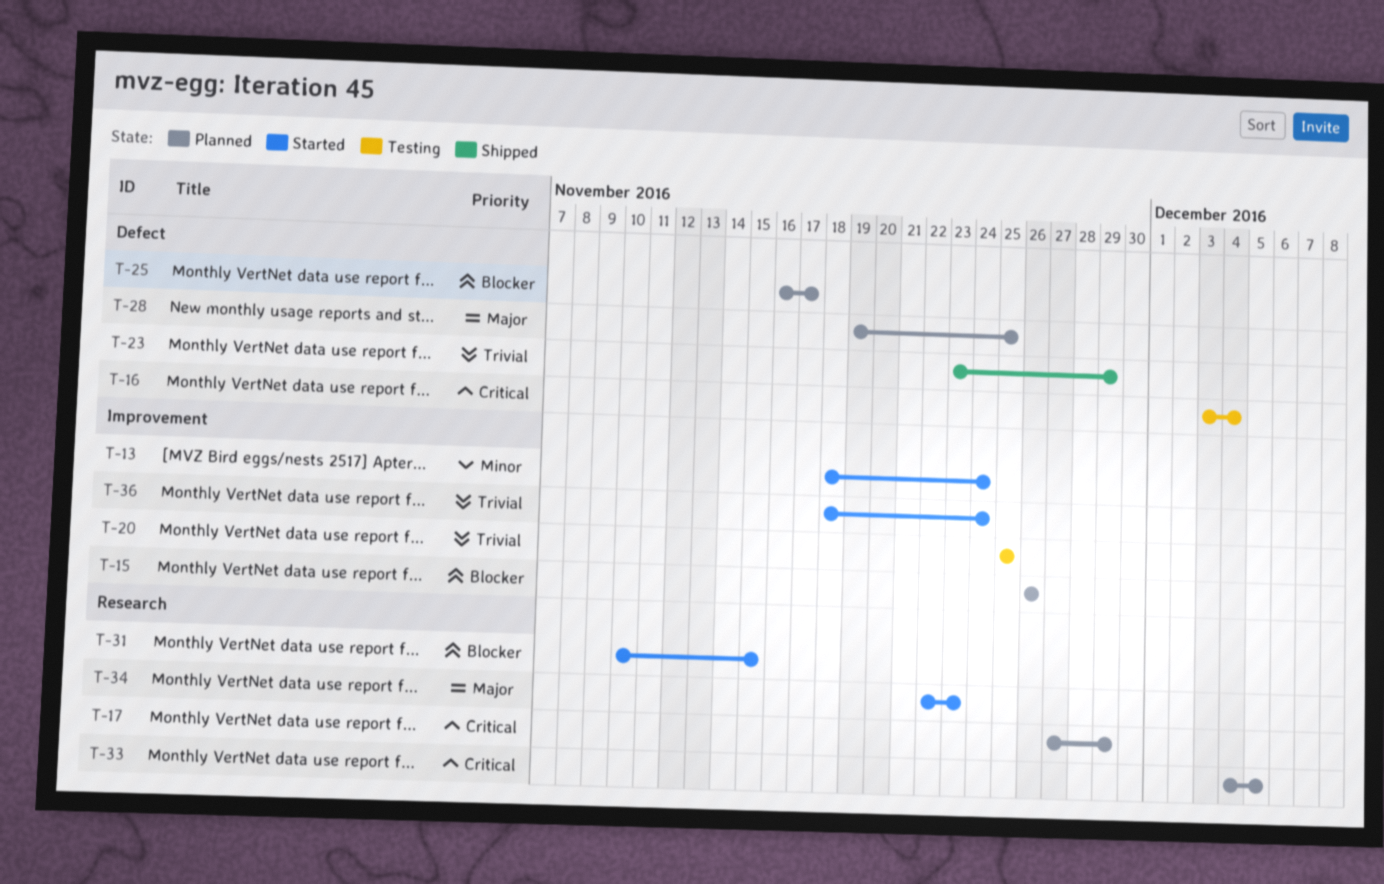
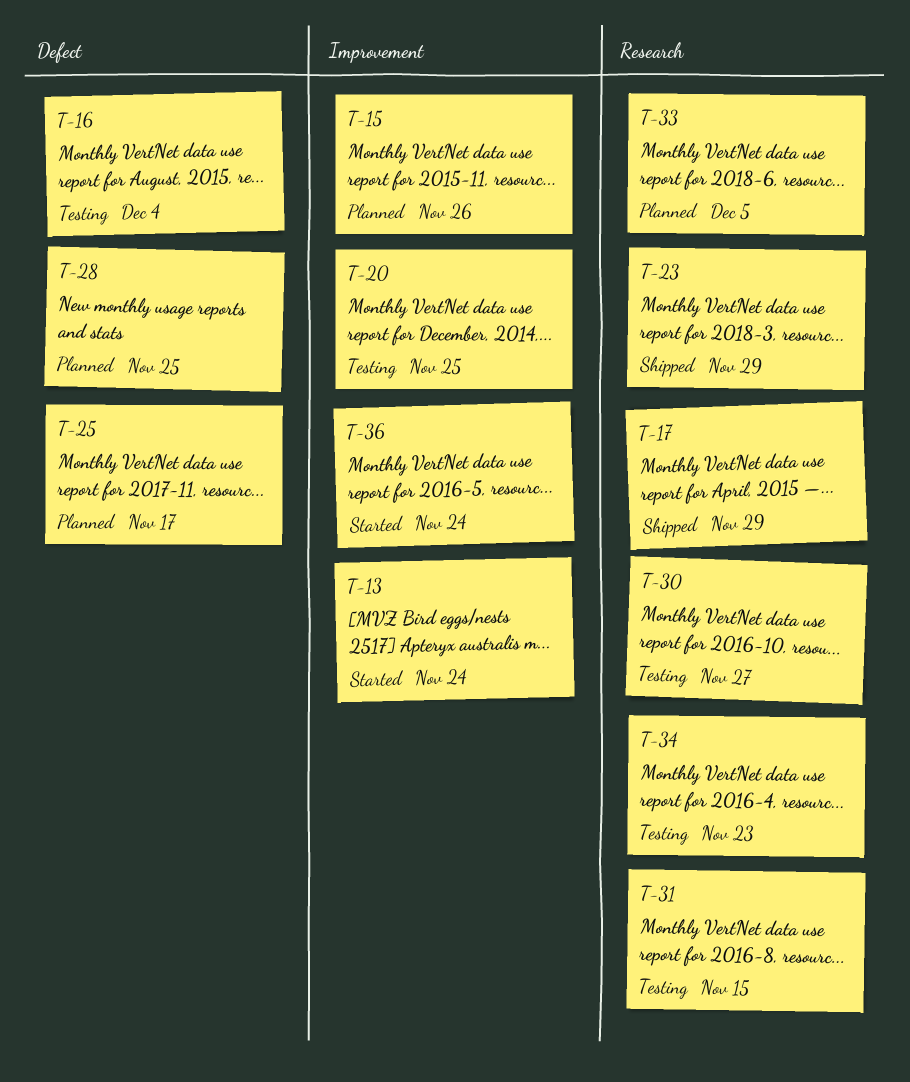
T-17, status: Planned -> Shipped
T-23, label: Defect -> Research
T-30: none -> present
T-31, status: Started -> Testing
T-34, status: Started -> Testing

